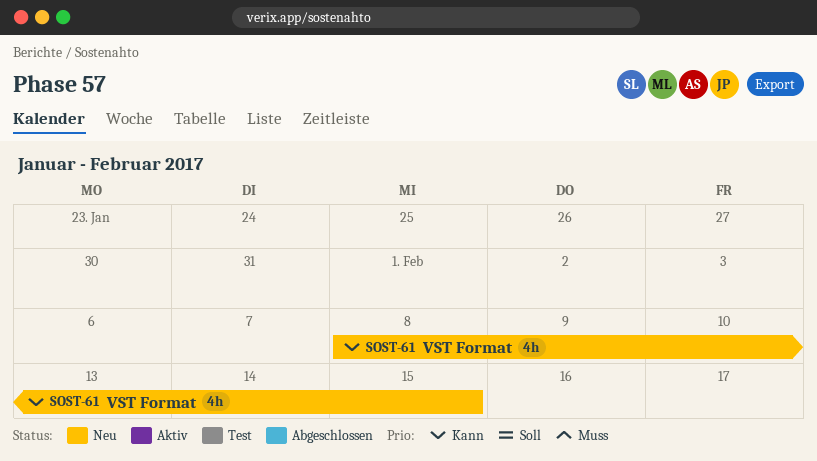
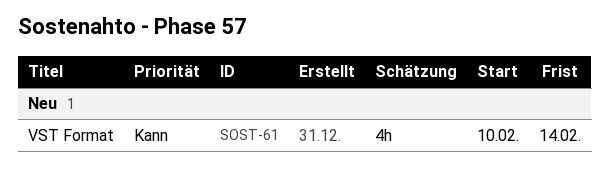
SOST-61, start: Feb 8 -> Feb 10
SOST-61, due: Feb 15 -> Feb 14

